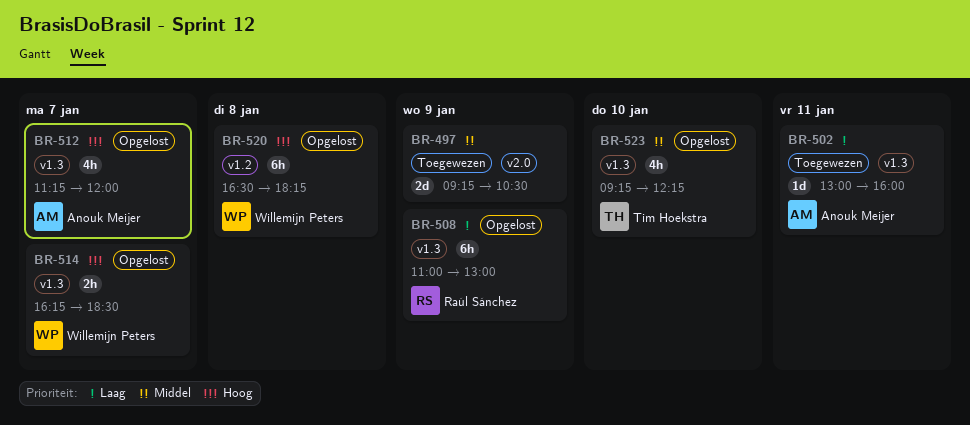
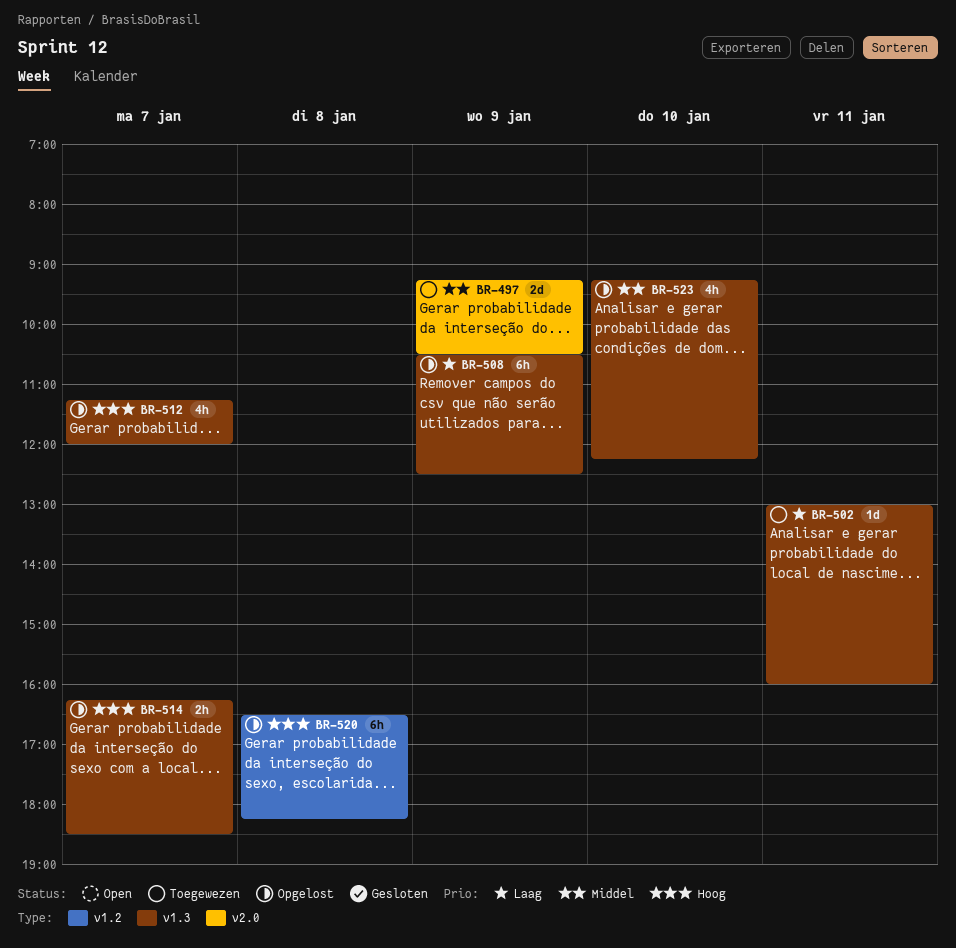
BR-508, begins: 11:00 -> 10:30
BR-508, ends: 13:00 -> 12:30

